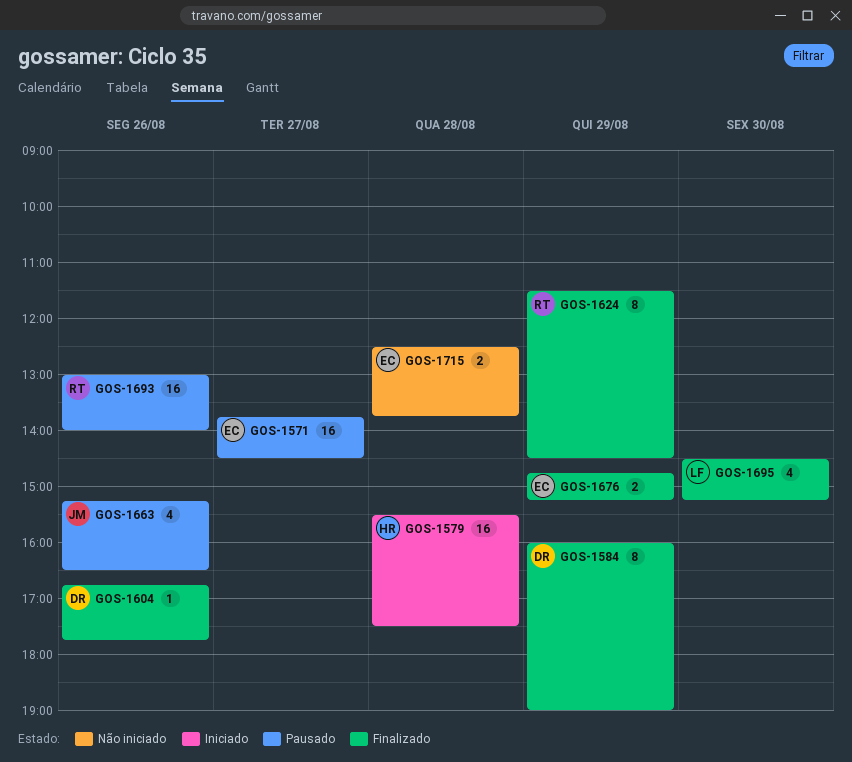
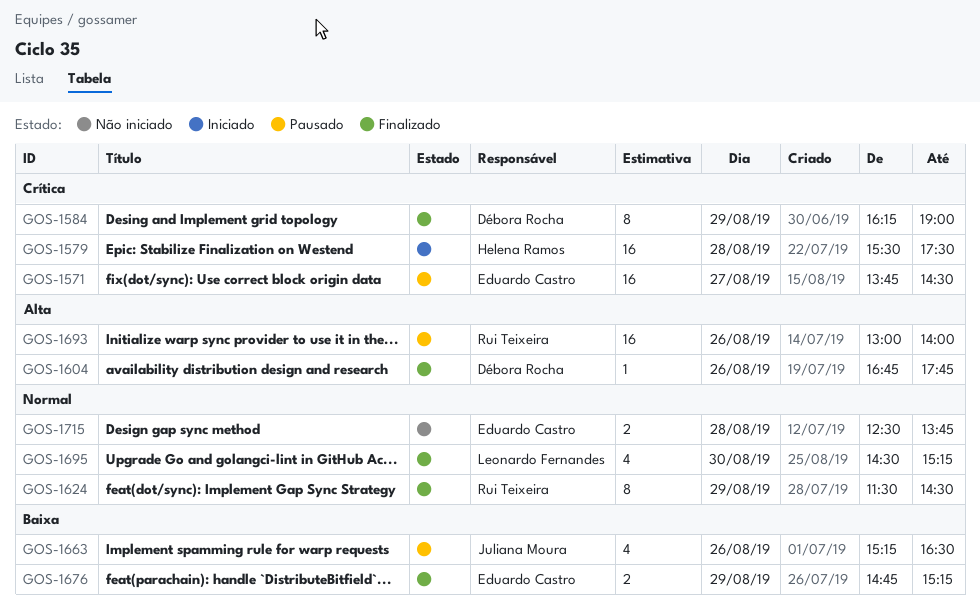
GOS-1584, begins: 16:00 -> 16:15

